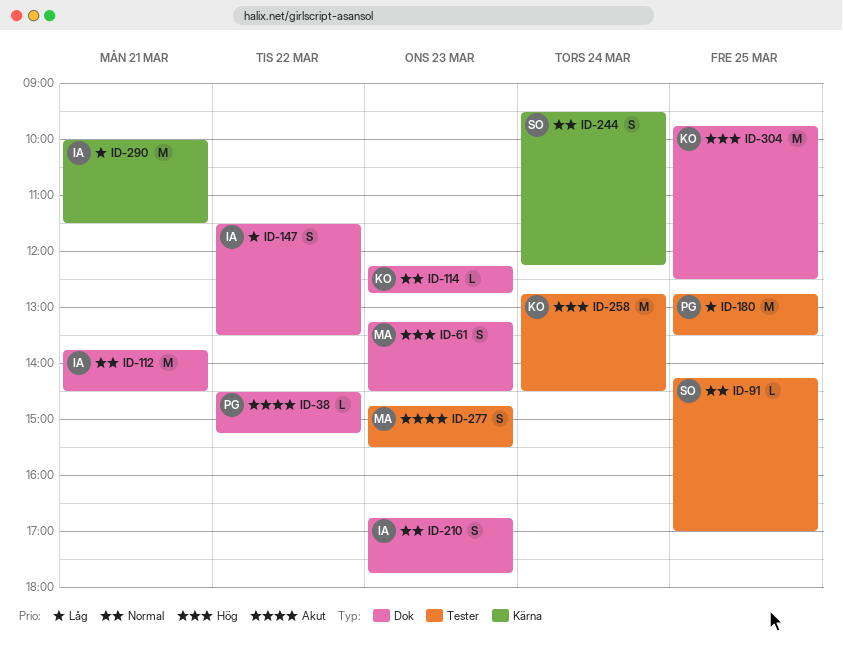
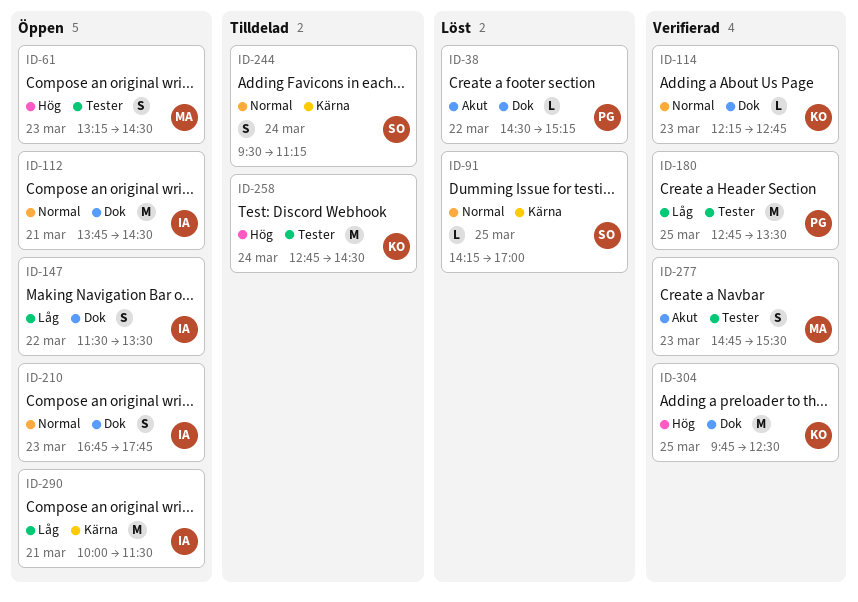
ID-61, label: Dok -> Tester
ID-91, label: Tester -> Kärna
ID-244, ends: 12:15 -> 11:15

